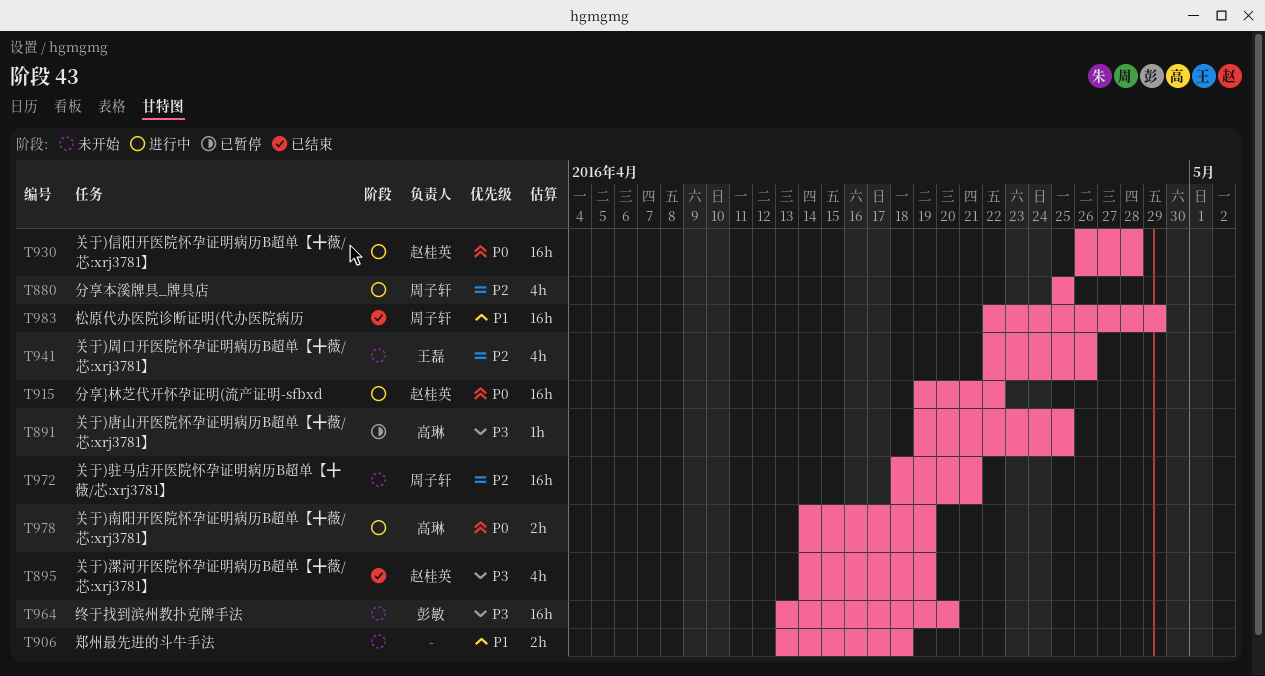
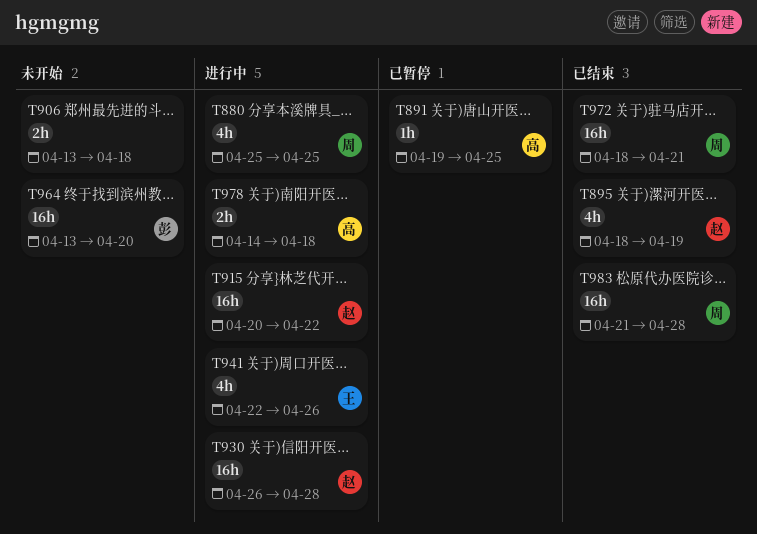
T895, start: Apr 14 -> Apr 18
T915, start: Apr 19 -> Apr 20
T941, status: 未开始 -> 进行中
T972, status: 未开始 -> 已结束
T978, due: Apr 19 -> Apr 18
T983, start: Apr 22 -> Apr 21
T983, due: Apr 29 -> Apr 28

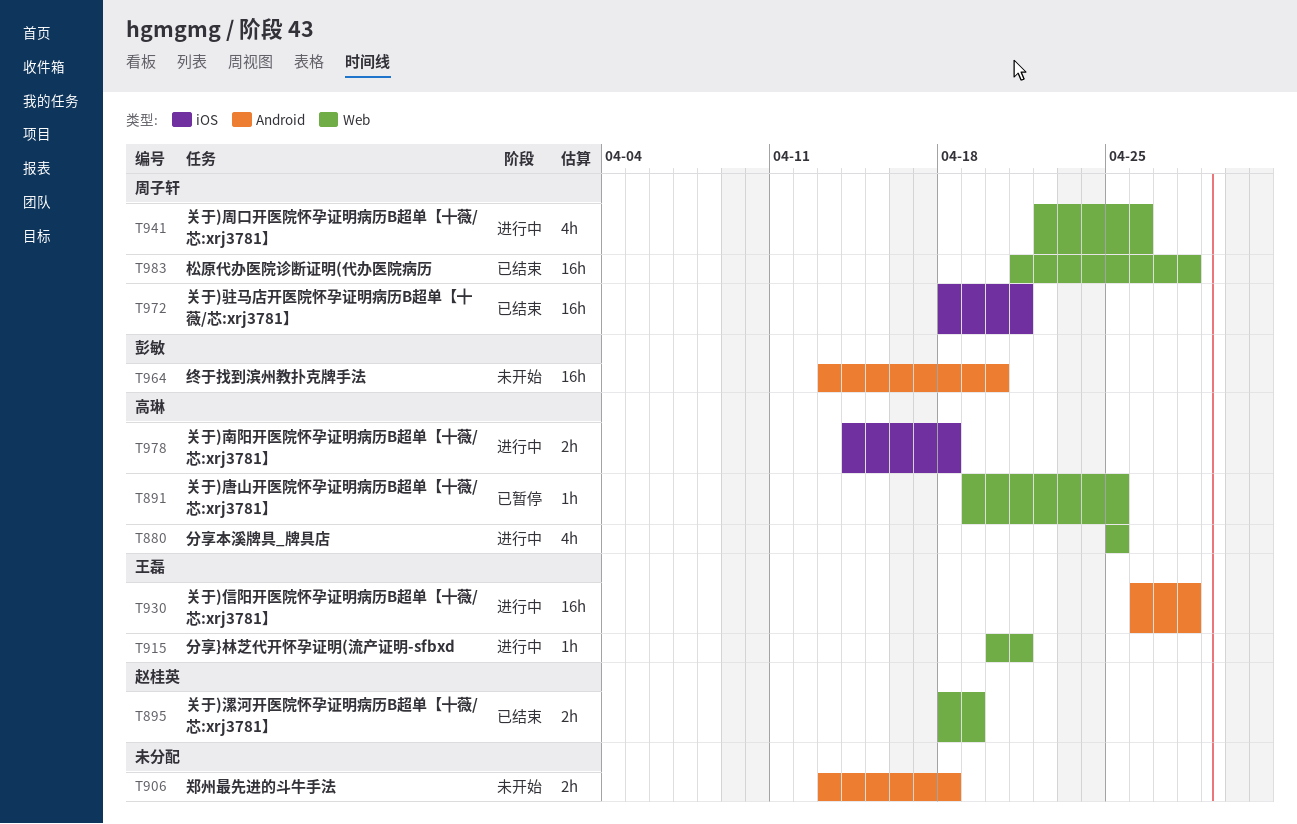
T880, owner: 周子轩 -> 高琳
T895, estimate: 4h -> 2h
T915, owner: 赵桂英 -> 王磊
T915, estimate: 16h -> 1h
T915, due: Apr 22 -> Apr 21
T930, owner: 赵桂英 -> 王磊
T941, owner: 王磊 -> 周子轩

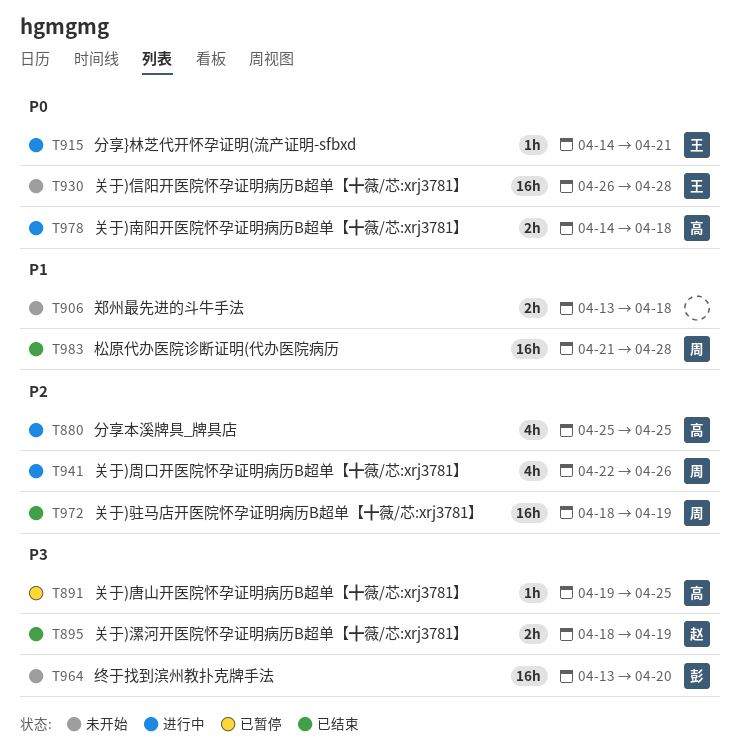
T915, start: Apr 20 -> Apr 14
T930, status: 进行中 -> 未开始
T972, due: Apr 21 -> Apr 19

